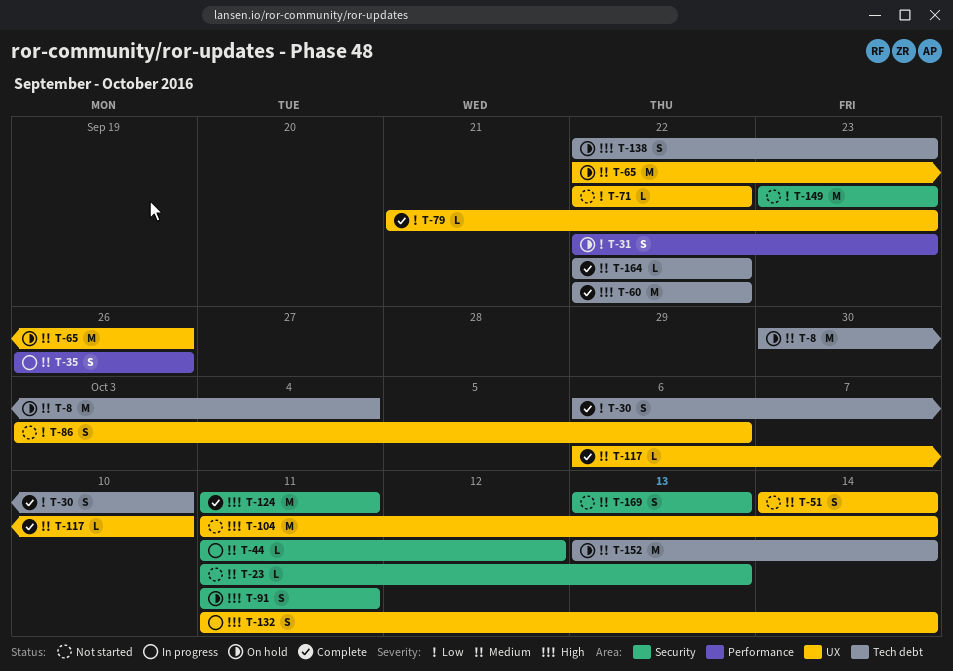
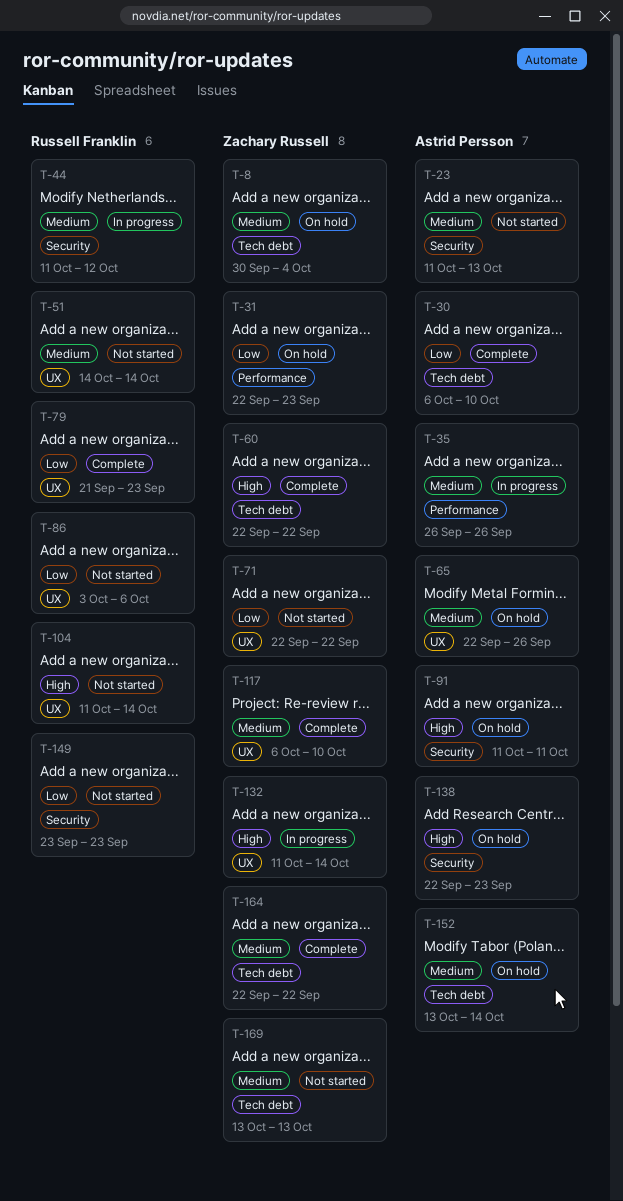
T-124: present -> none
T-138, label: Tech debt -> Security
T-169, label: Security -> Tech debt

